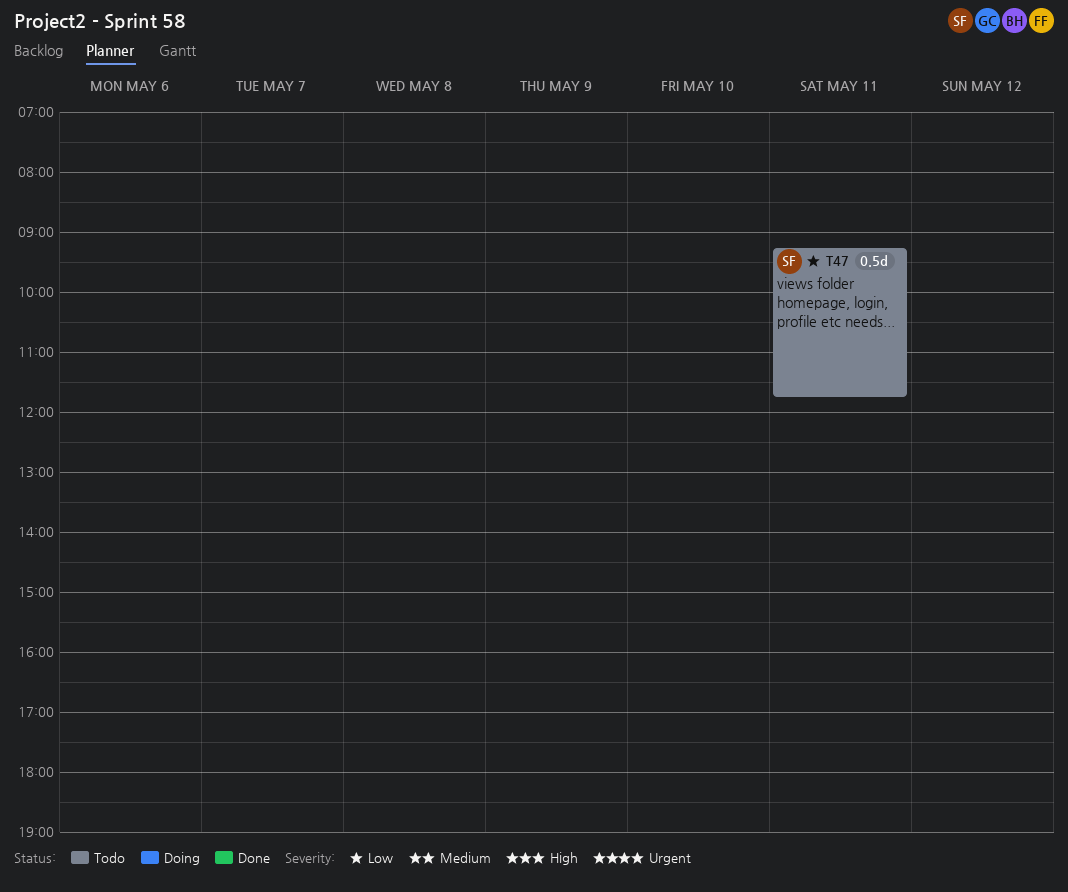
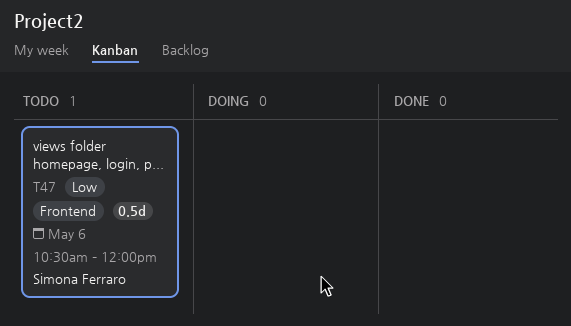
T47, day: May 11 -> May 6
T47, begins: 09:15 -> 10:30
T47, ends: 11:45 -> 12:00

